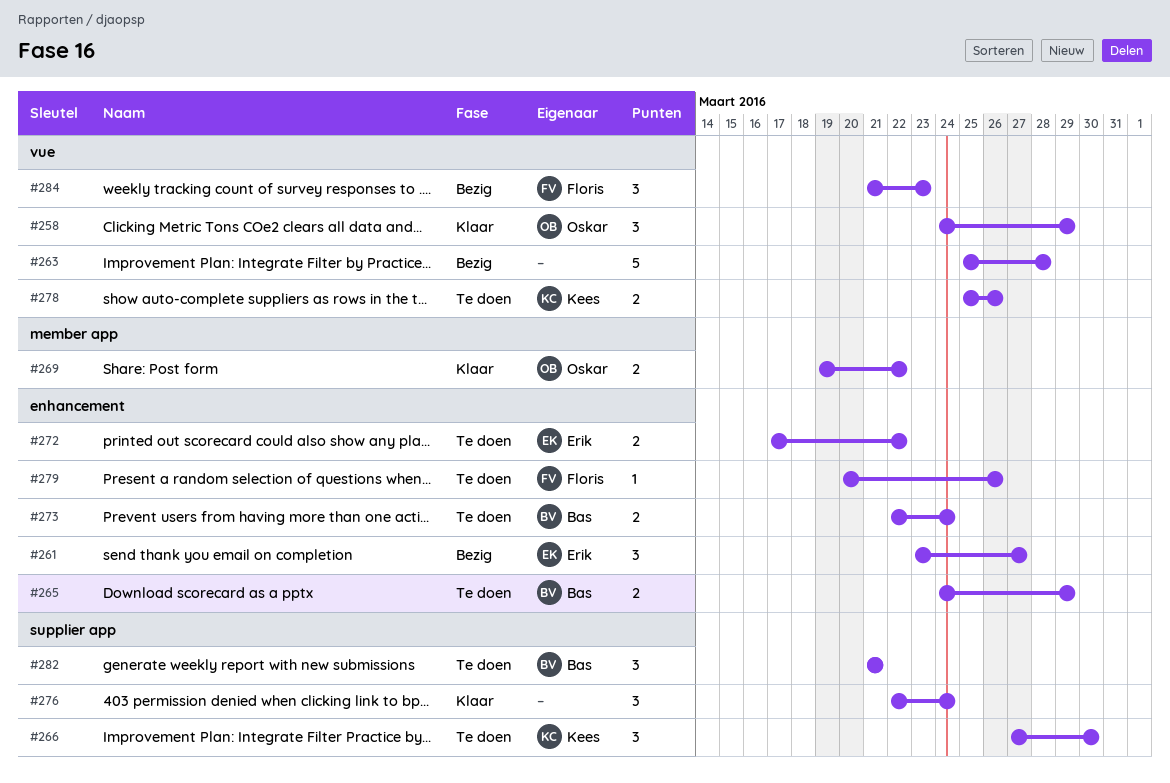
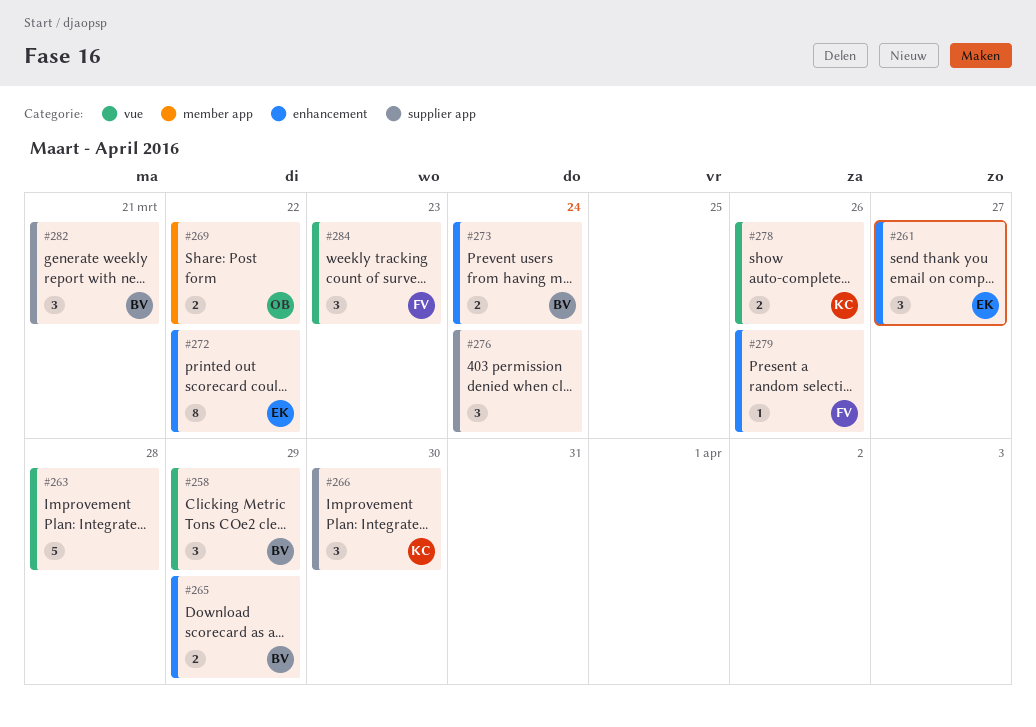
#258, owner: Oskar -> Bas
#272, estimate: 2 -> 8

